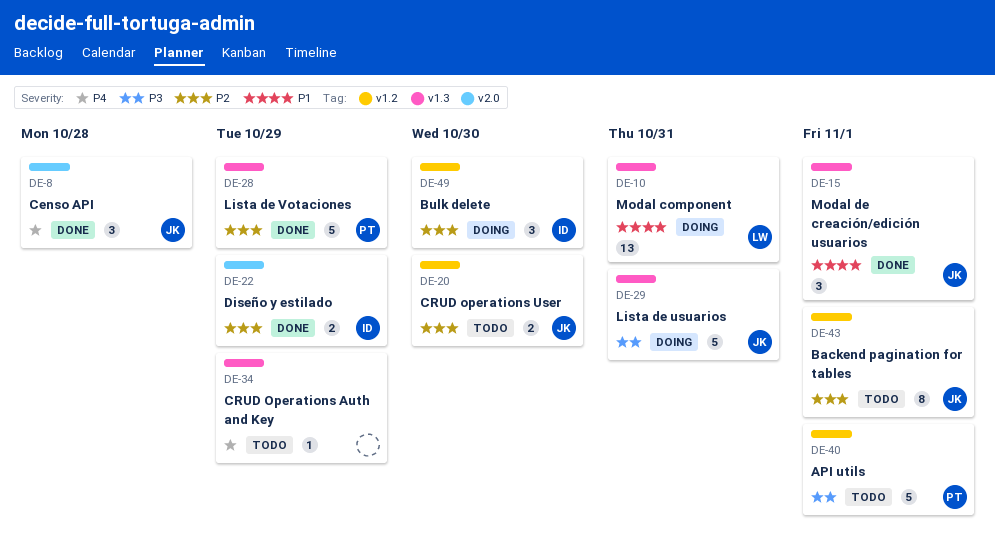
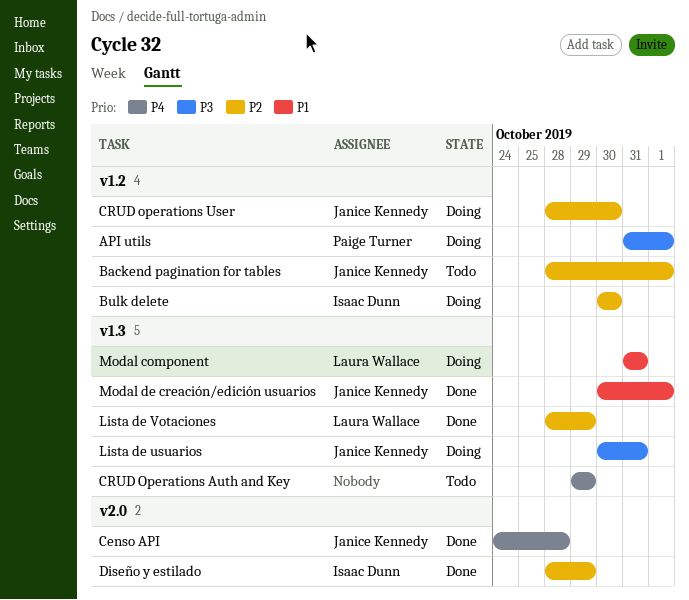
API utils, status: Todo -> Doing
CRUD operations User, status: Todo -> Doing
Lista de Votaciones, owner: Paige Turner -> Laura Wallace

